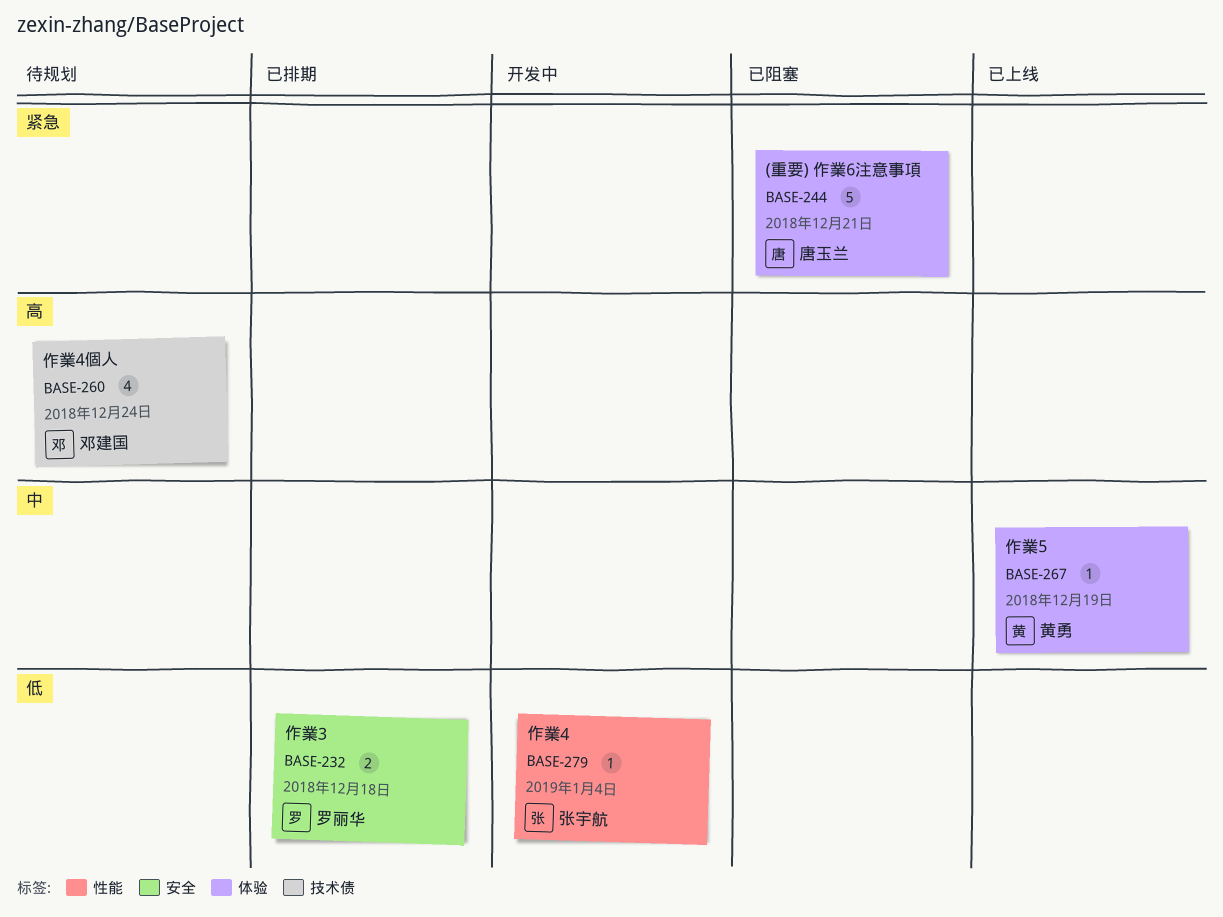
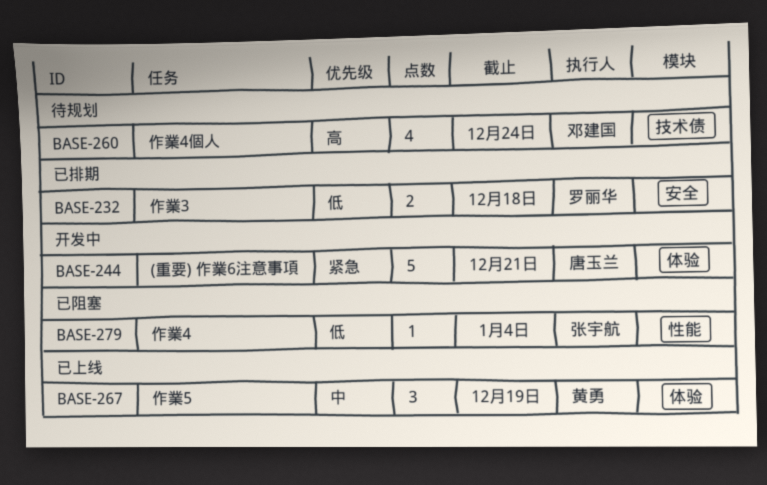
BASE-244, status: 已阻塞 -> 开发中
BASE-267, estimate: 1 -> 3
BASE-279, status: 开发中 -> 已阻塞

